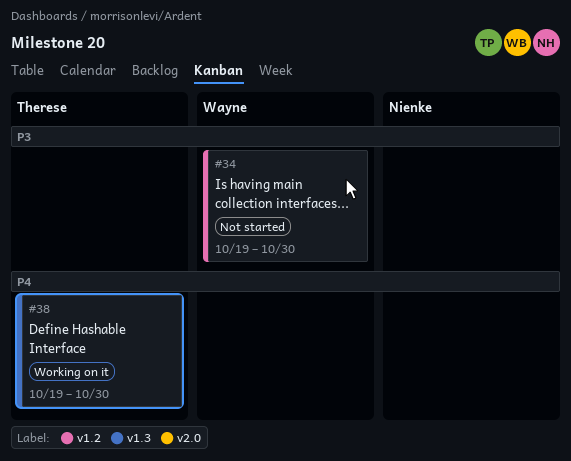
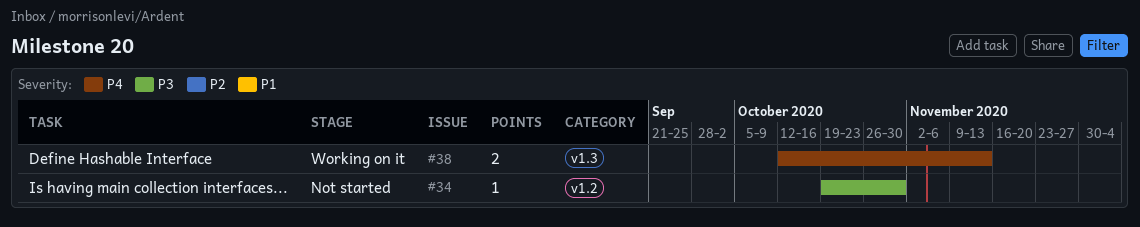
#38, start: Oct 19 -> Oct 12
#38, due: Oct 30 -> Nov 13

